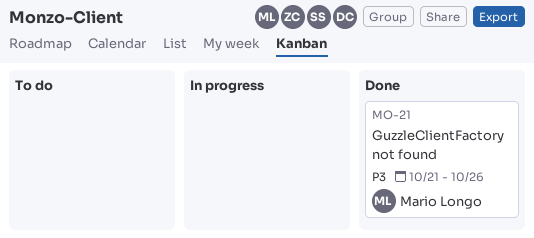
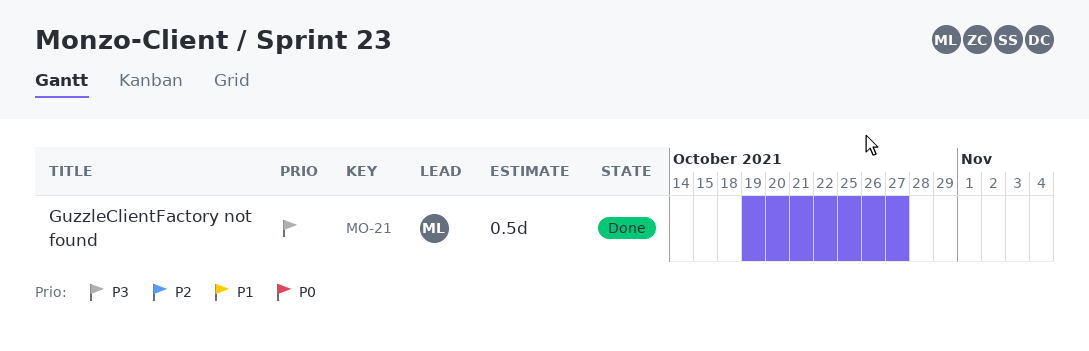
MO-21, start: Oct 21 -> Oct 19
MO-21, due: Oct 26 -> Oct 27

